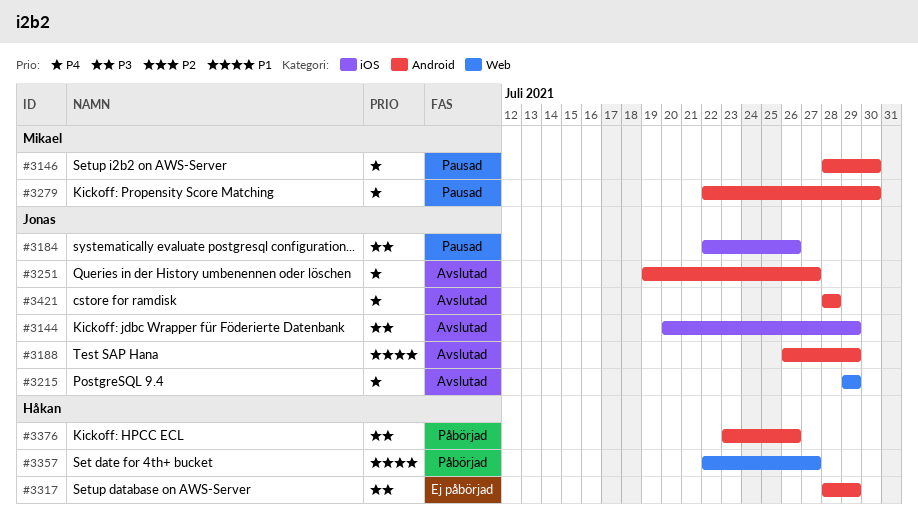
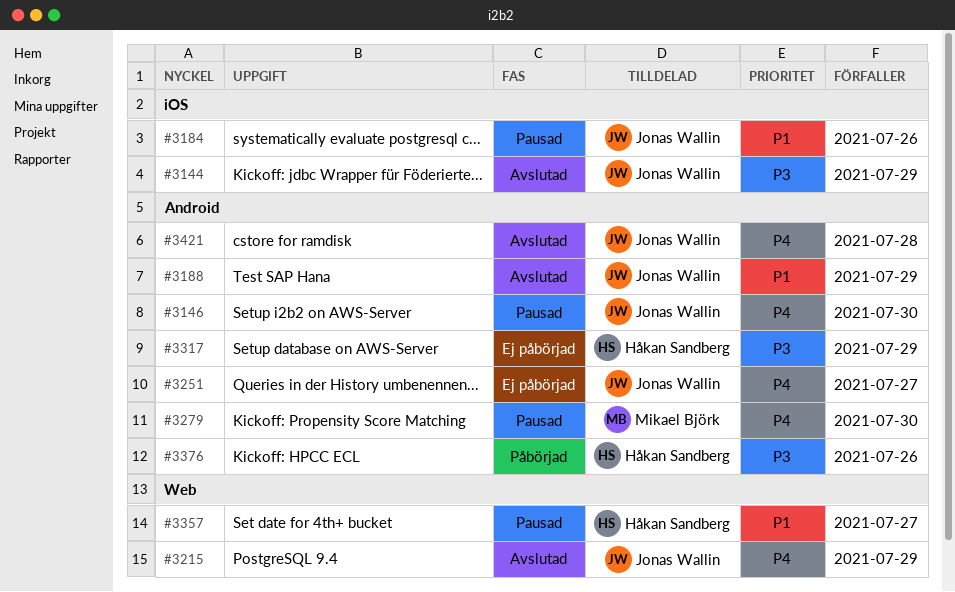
#3146, owner: Mikael Björk -> Jonas Wallin
#3184, priority: P3 -> P1
#3251, status: Avslutad -> Ej påbörjad
#3357, status: Påbörjad -> Pausad

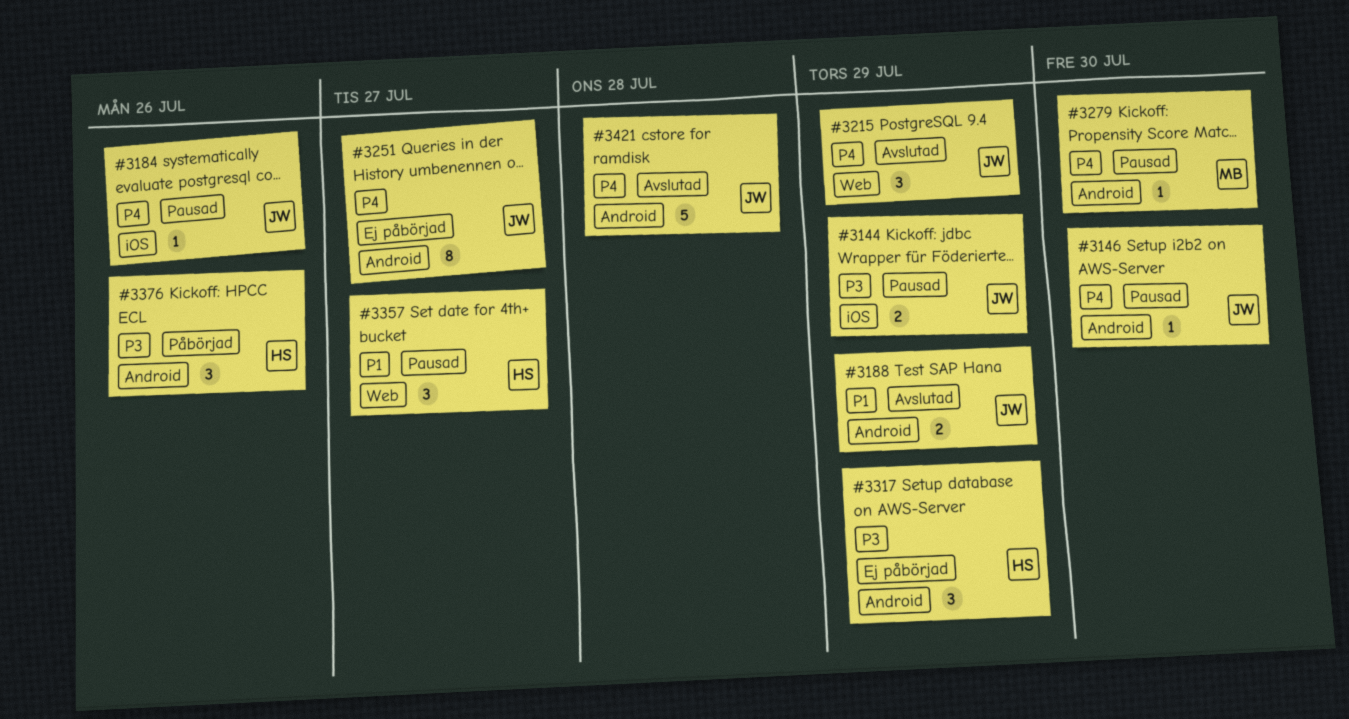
#3144, status: Avslutad -> Pausad
#3184, priority: P1 -> P4

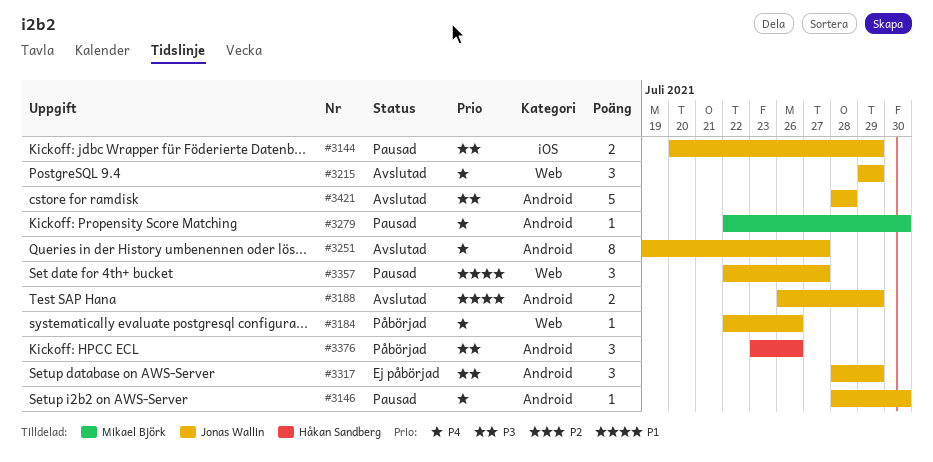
#3184, status: Pausad -> Påbörjad
#3184, label: iOS -> Web
#3251, status: Ej påbörjad -> Avslutad
#3317, owner: Håkan Sandberg -> Jonas Wallin
#3357, owner: Håkan Sandberg -> Jonas Wallin
#3421, priority: P4 -> P3

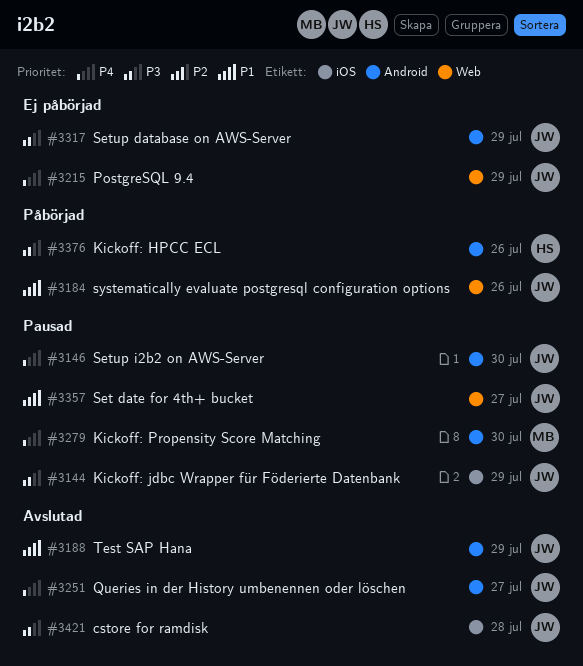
#3184, priority: P4 -> P1
#3215, status: Avslutad -> Ej påbörjad
#3421, label: Android -> iOS

